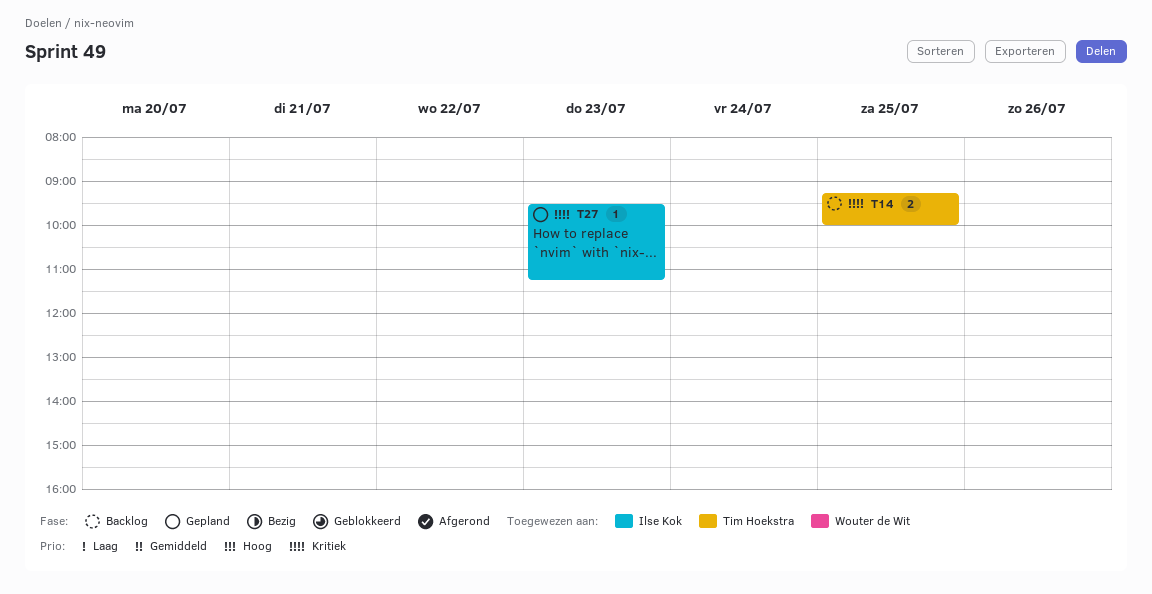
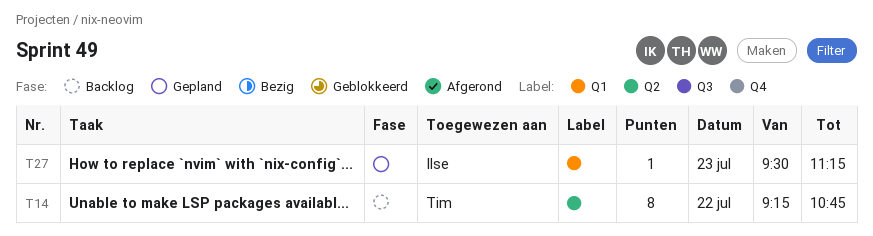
T14, estimate: 2 -> 8
T14, day: Jul 25 -> Jul 22
T14, ends: 10:00 -> 10:45

